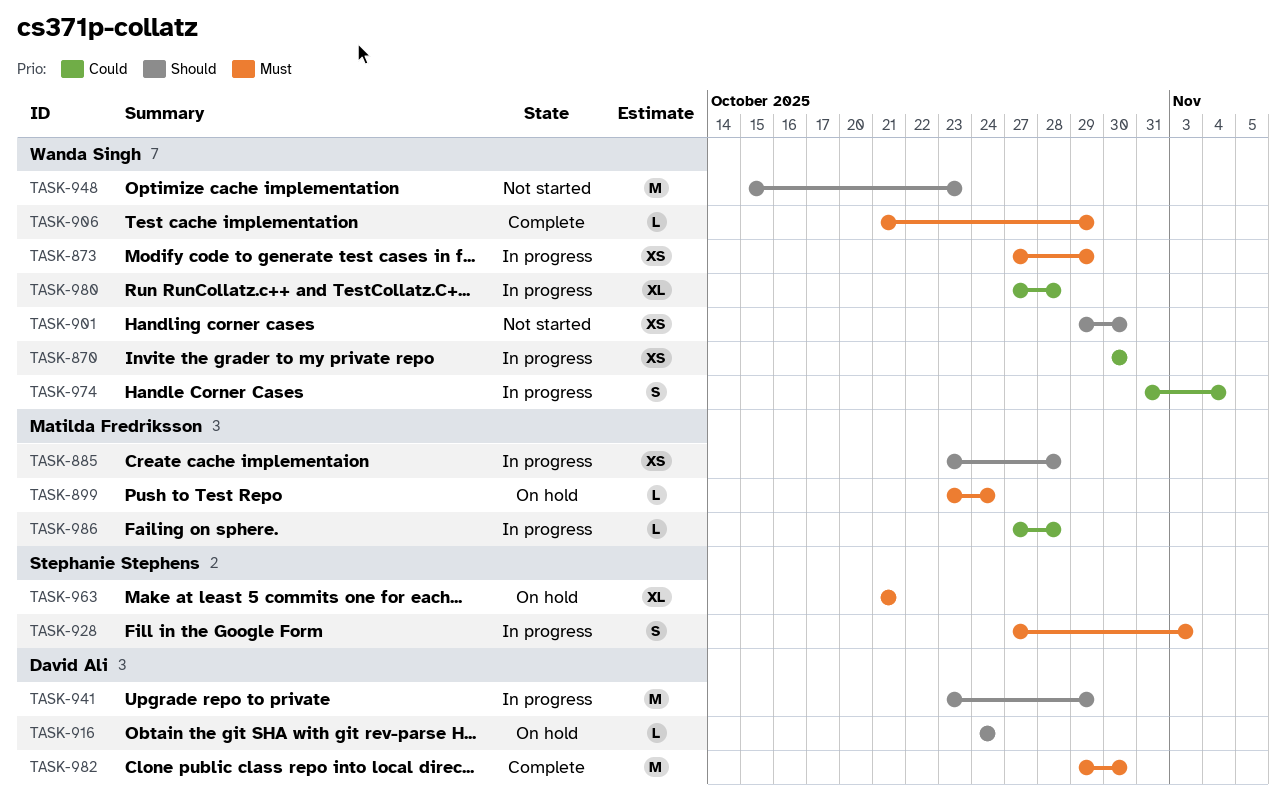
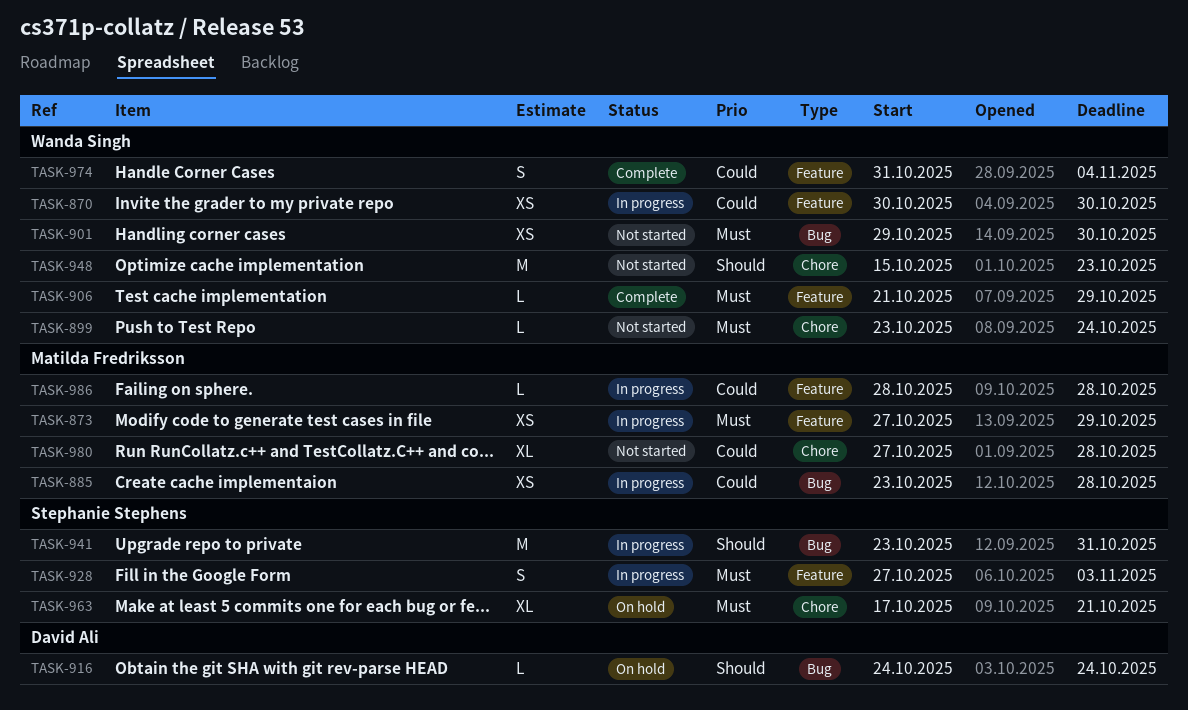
TASK-873, owner: Wanda Singh -> Matilda Fredriksson
TASK-885, priority: Should -> Could
TASK-899, status: On hold -> Not started
TASK-899, owner: Matilda Fredriksson -> Wanda Singh
TASK-901, priority: Should -> Must
TASK-941, owner: David Ali -> Stephanie Stephens
TASK-941, due: Oct 29 -> Oct 31
TASK-963, start: Oct 21 -> Oct 17
TASK-974, status: In progress -> Complete
TASK-980, status: In progress -> Not started
TASK-980, owner: Wanda Singh -> Matilda Fredriksson
TASK-982: present -> none
TASK-986, start: Oct 27 -> Oct 28

